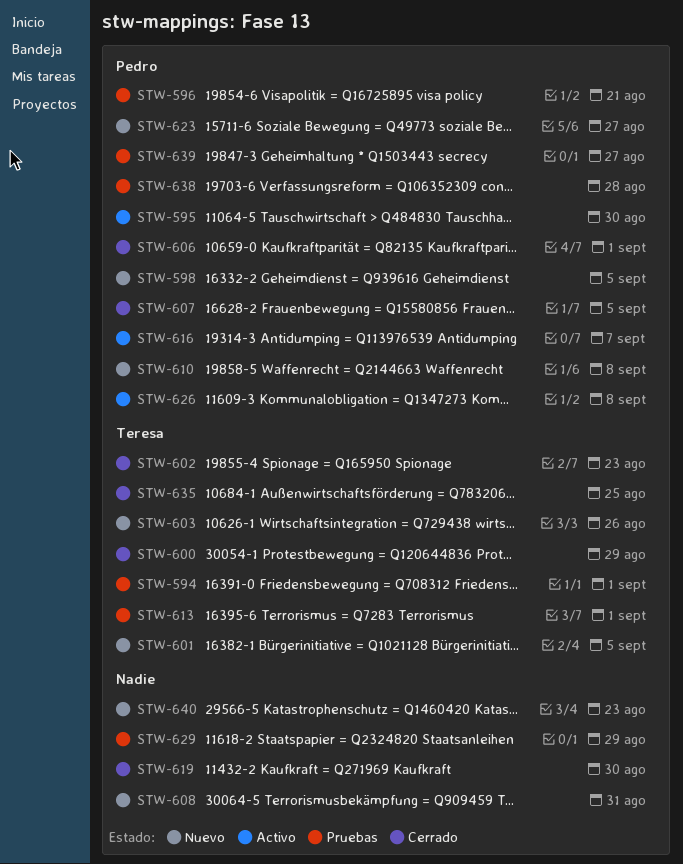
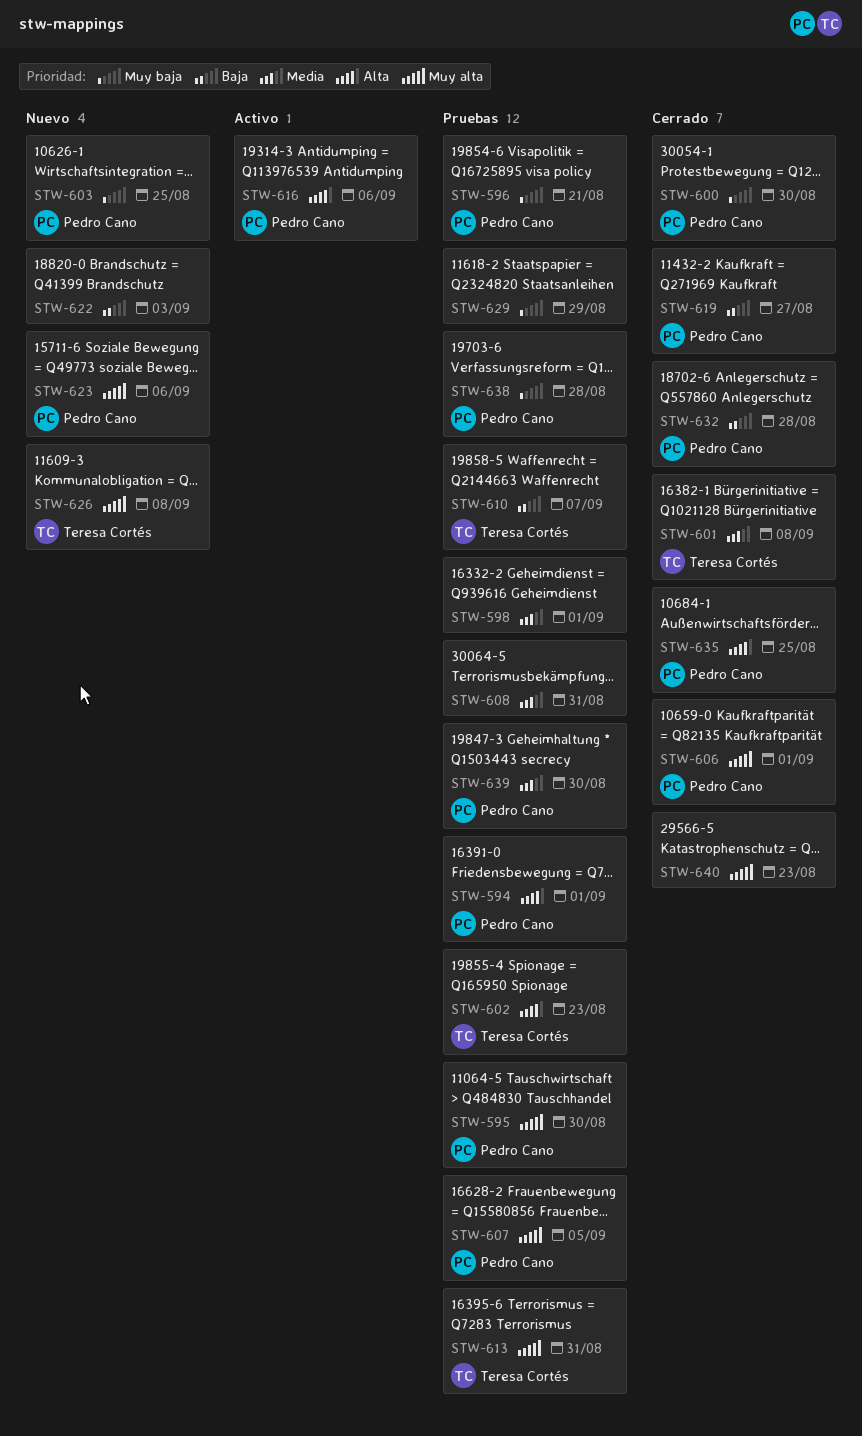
STW-594, owner: Teresa Cortés -> Pedro Cano
STW-595, status: Activo -> Pruebas
STW-598, status: Nuevo -> Pruebas
STW-598, owner: Pedro Cano -> none
STW-598, due: Sep 5 -> Sep 1
STW-600, owner: Teresa Cortés -> Pedro Cano
STW-600, due: Aug 29 -> Aug 30
STW-601, status: Nuevo -> Cerrado
STW-601, due: Sep 5 -> Sep 8
STW-602, status: Cerrado -> Pruebas
STW-603, owner: Teresa Cortés -> Pedro Cano
STW-603, due: Aug 26 -> Aug 25
STW-607, status: Cerrado -> Pruebas
STW-608, status: Nuevo -> Pruebas
STW-610, status: Nuevo -> Pruebas
STW-610, owner: Pedro Cano -> Teresa Cortés
STW-610, due: Sep 8 -> Sep 7
STW-613, due: Sep 1 -> Aug 31
STW-616, due: Sep 7 -> Sep 6
STW-619, owner: none -> Pedro Cano
STW-619, due: Aug 30 -> Aug 27
STW-622: none -> present
STW-623, due: Aug 27 -> Sep 6
STW-626, status: Activo -> Nuevo
STW-626, owner: Pedro Cano -> Teresa Cortés
STW-632: none -> present
STW-635, owner: Teresa Cortés -> Pedro Cano
STW-639, due: Aug 27 -> Aug 30
STW-640, status: Nuevo -> Cerrado

